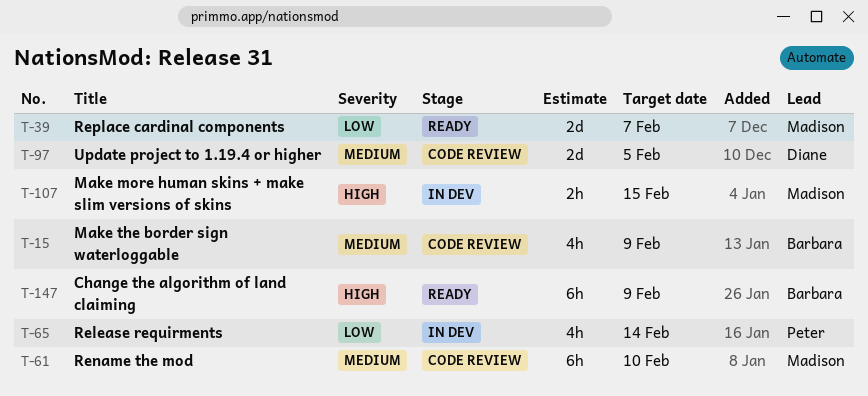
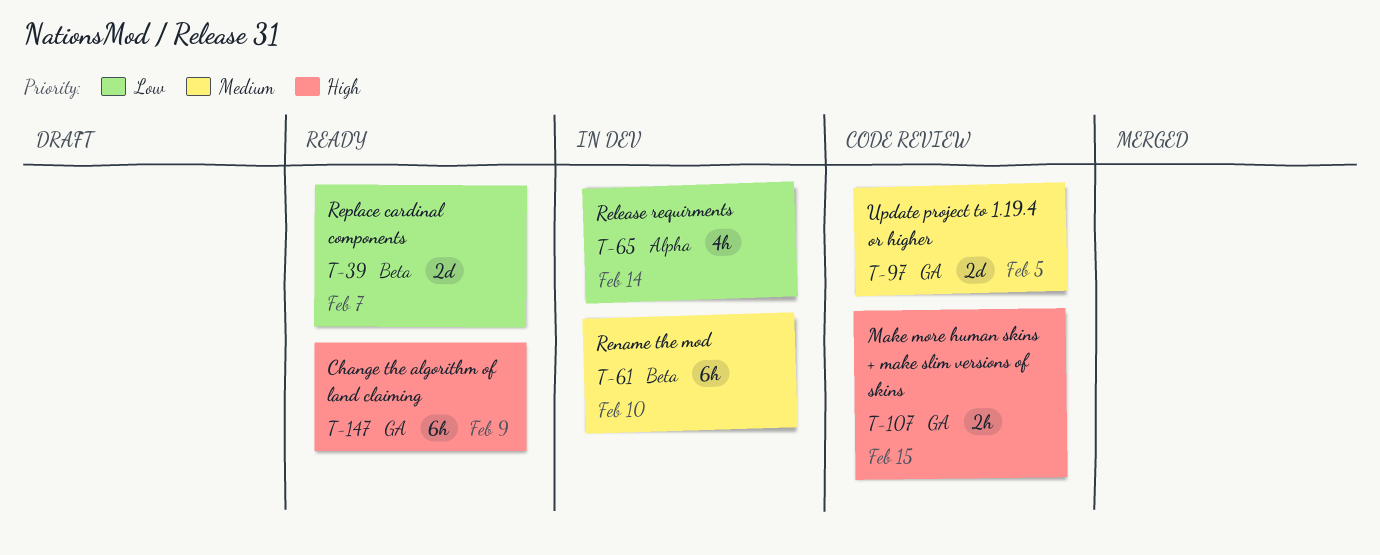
T-15: present -> none
T-61, status: Code review -> In dev
T-107, status: In dev -> Code review

